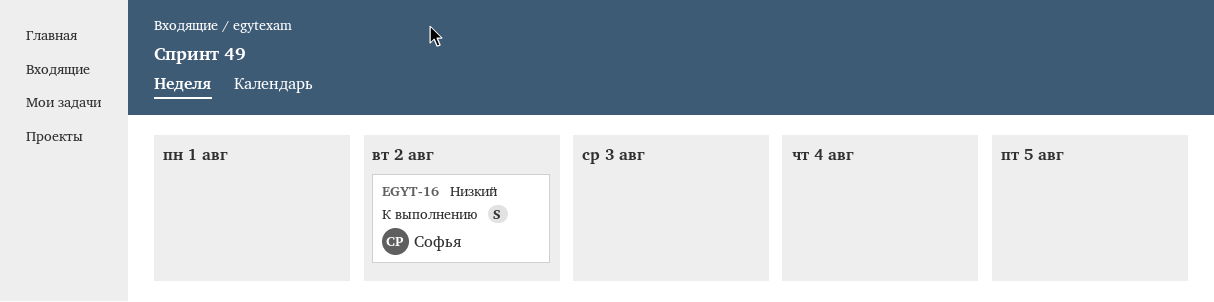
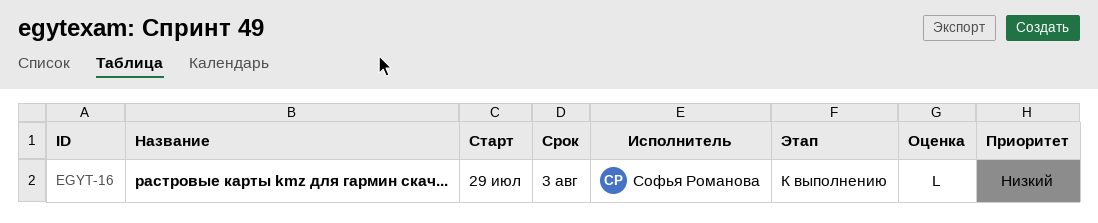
EGYT-16, estimate: S -> L
EGYT-16, due: Aug 2 -> Aug 3

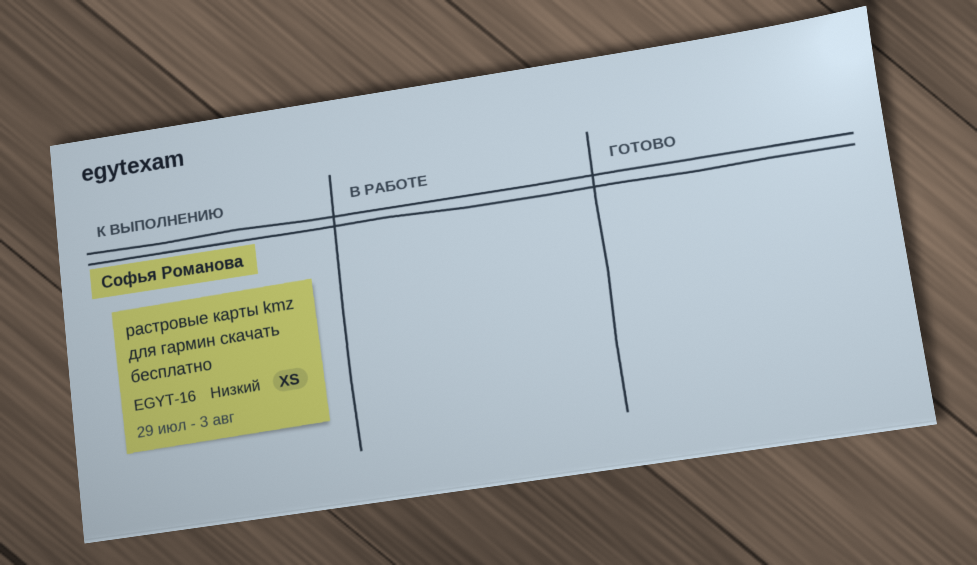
EGYT-16, estimate: L -> XS

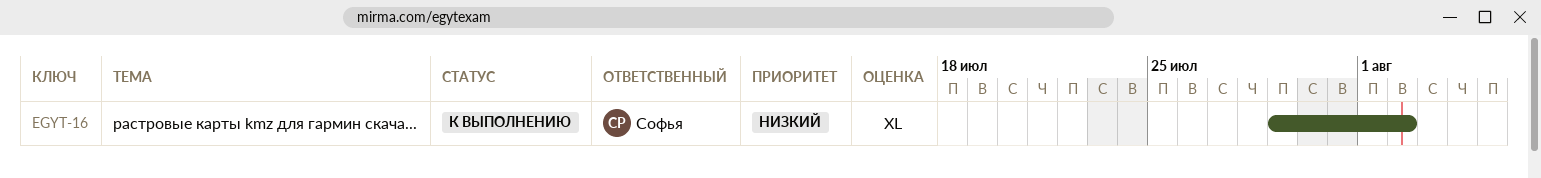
EGYT-16, estimate: XS -> XL
EGYT-16, due: Aug 3 -> Aug 2

